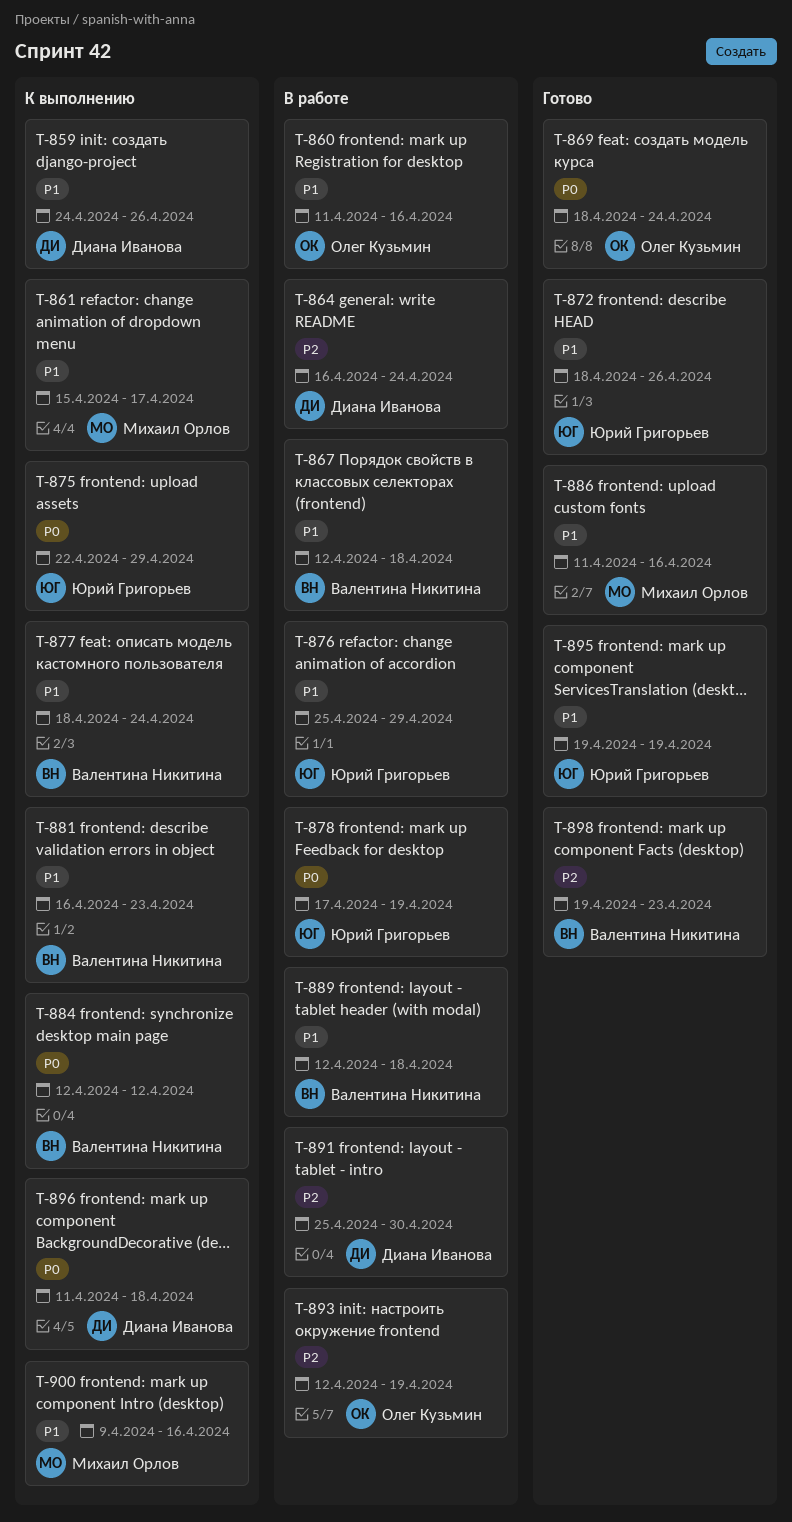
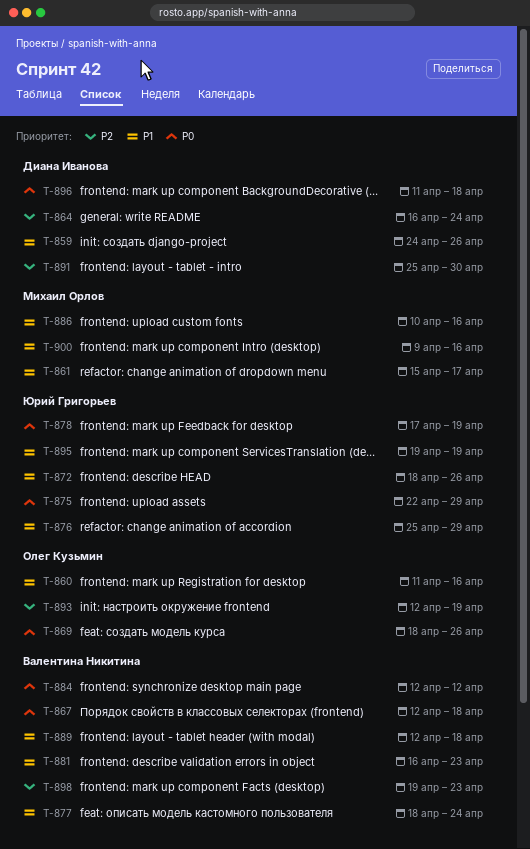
T-867, priority: P1 -> P0
T-869, due: Apr 24 -> Apr 26
T-886, start: Apr 11 -> Apr 10

